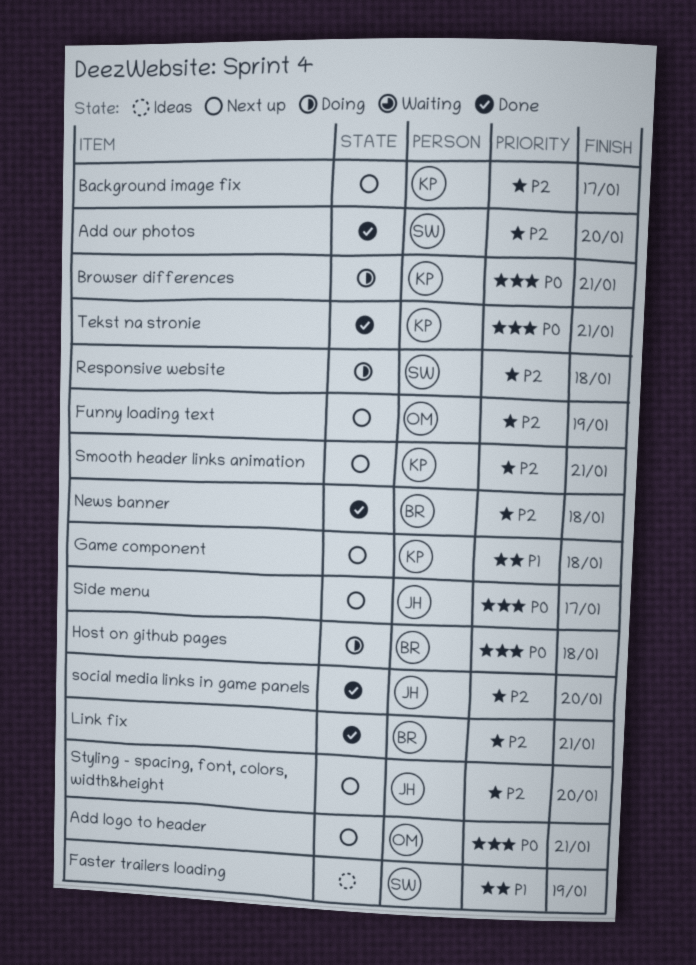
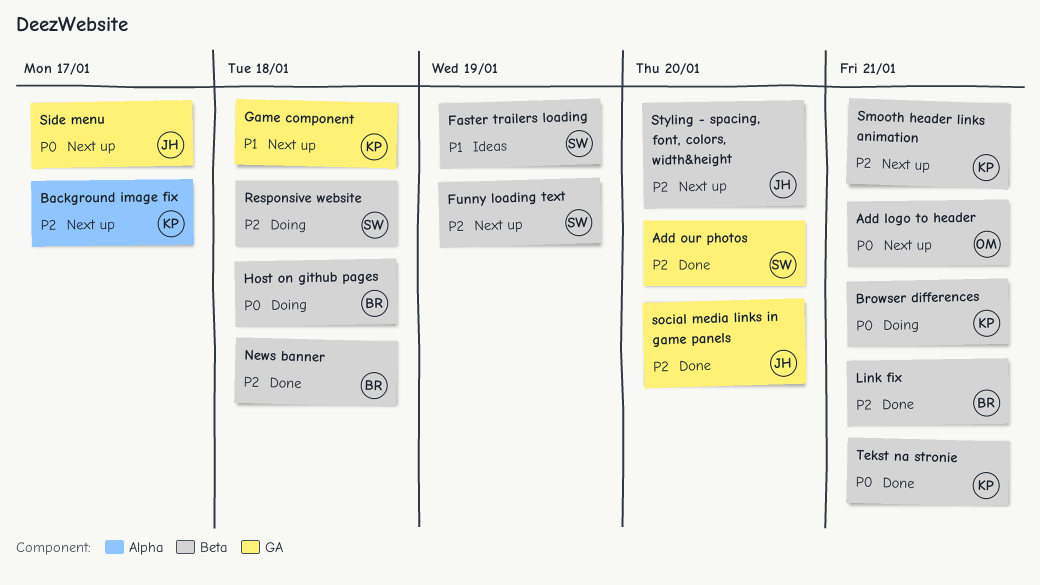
Funny loading text, owner: OM -> SW

